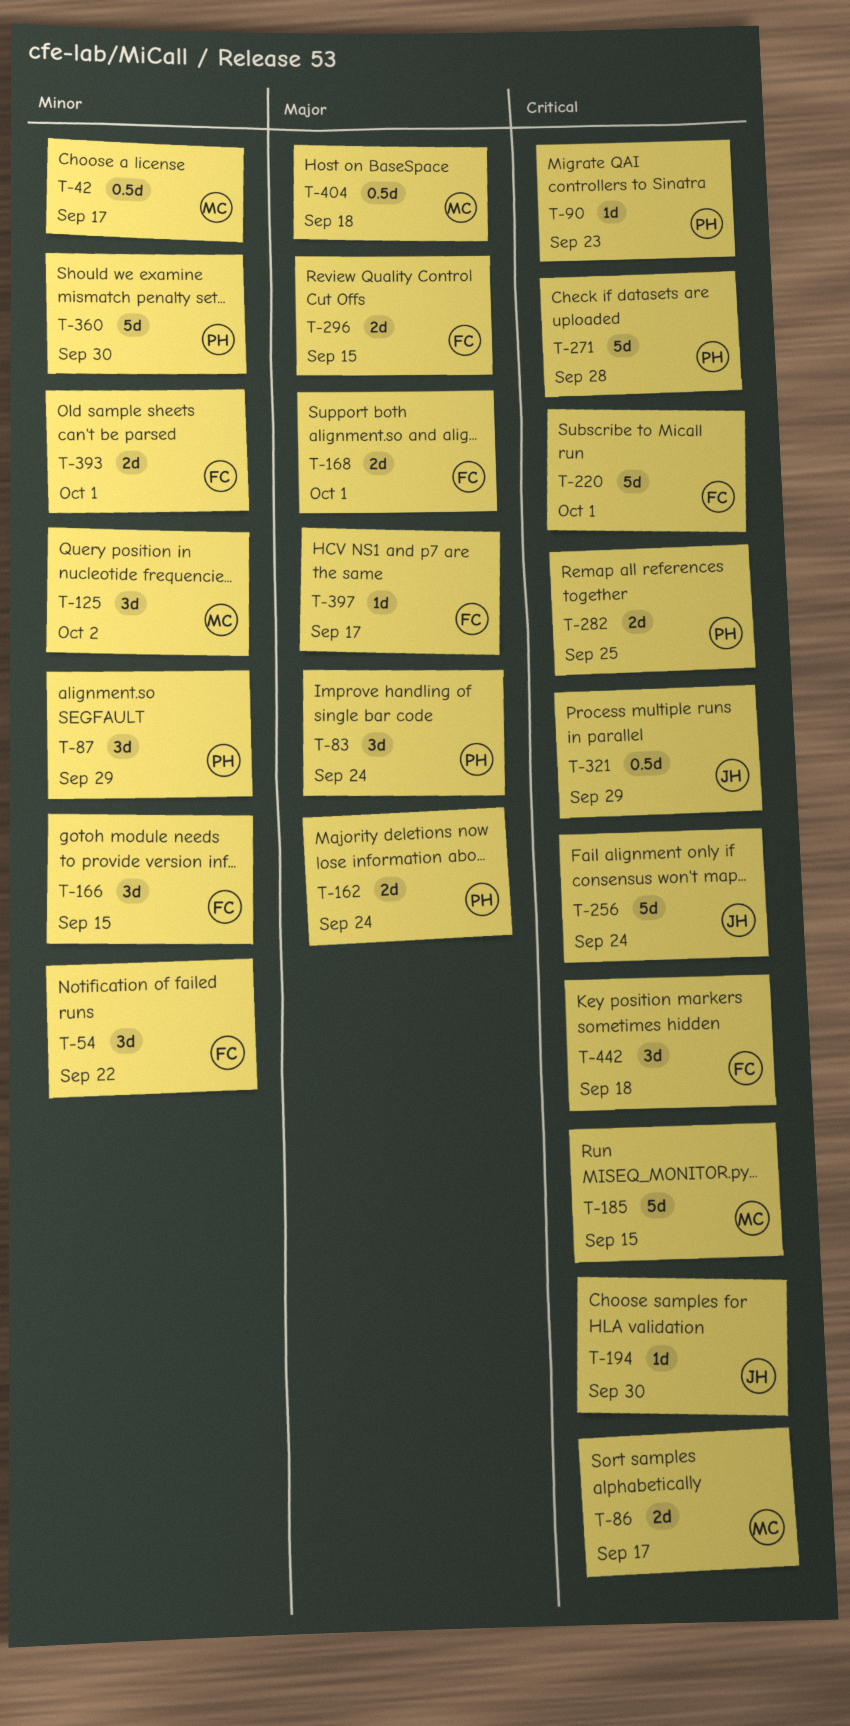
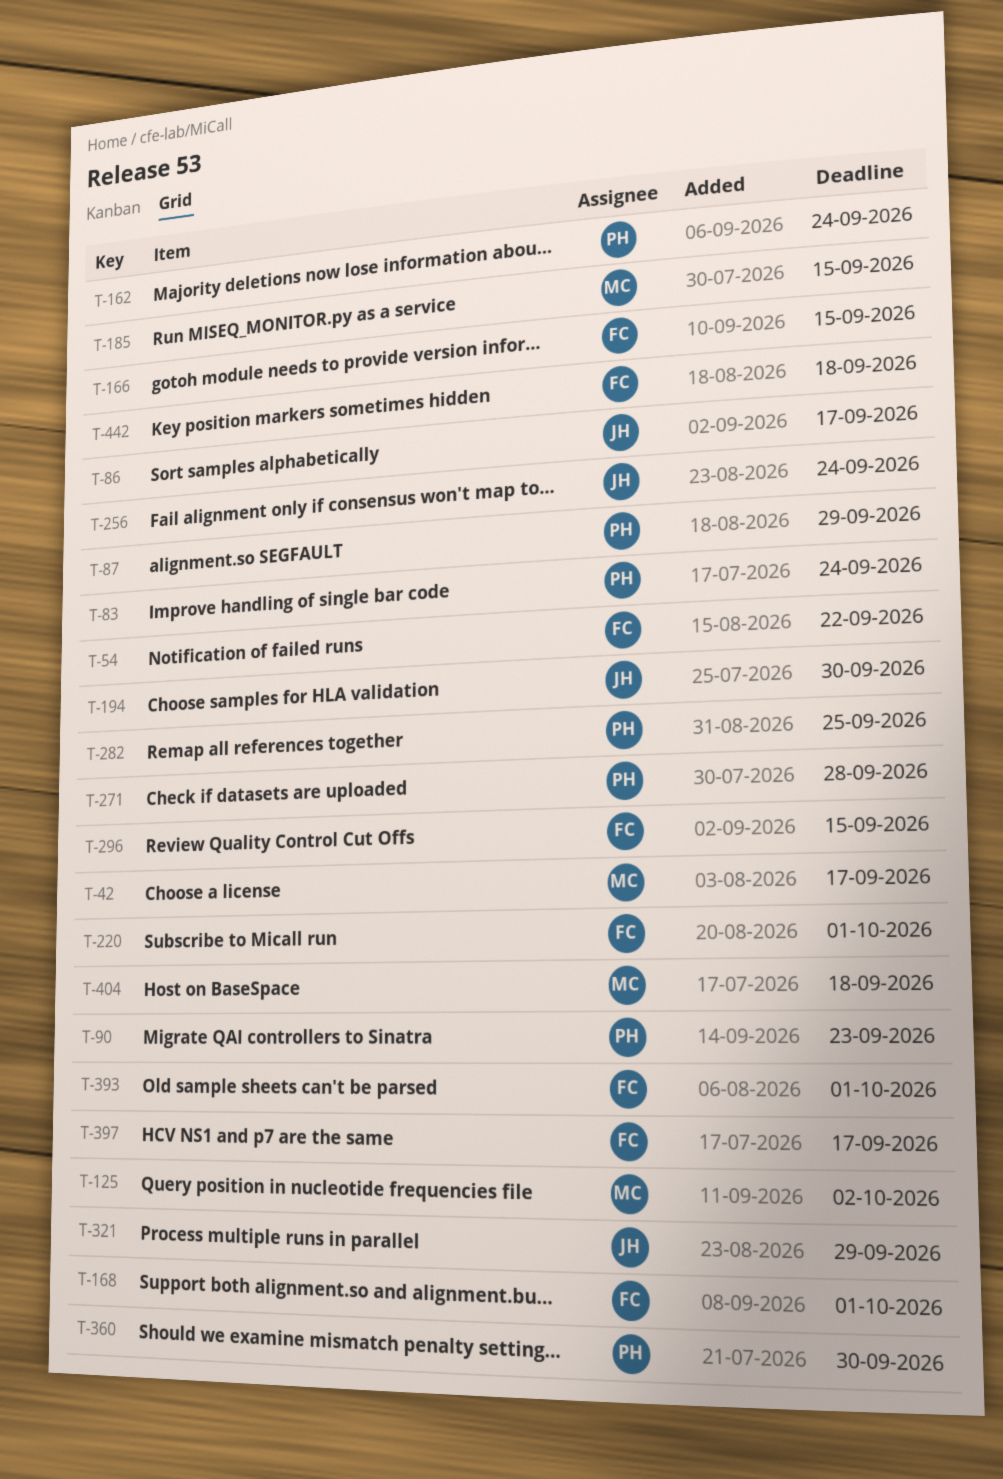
T-86, owner: MC -> JH

